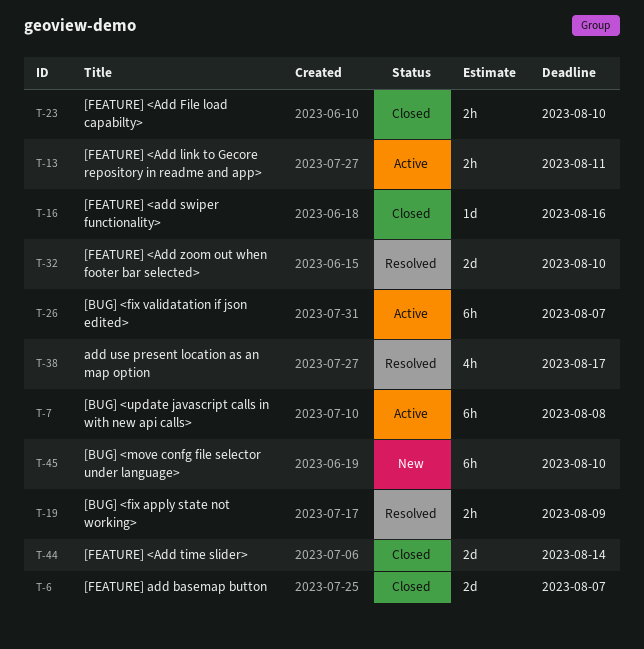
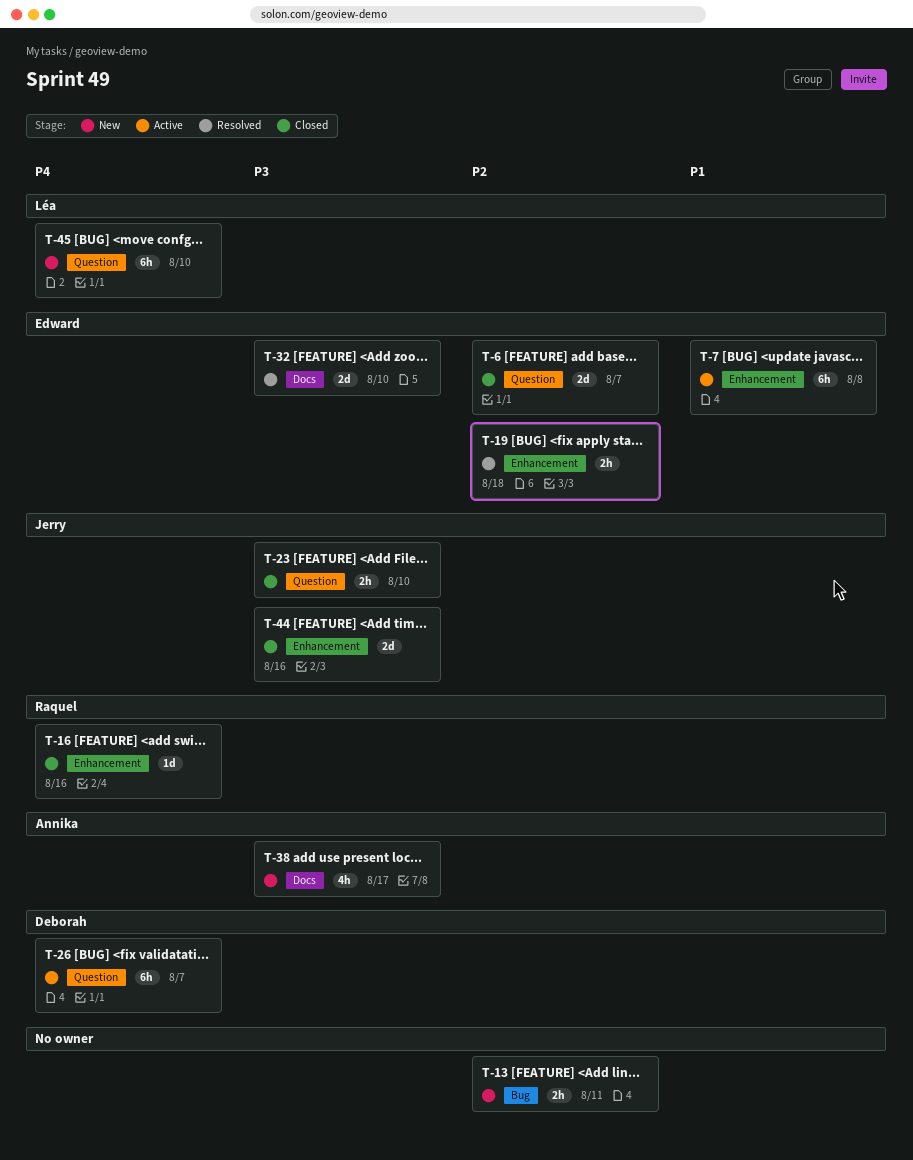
T-13, status: Active -> New
T-19, due: Aug 9 -> Aug 18
T-38, status: Resolved -> New
T-44, due: Aug 14 -> Aug 16

